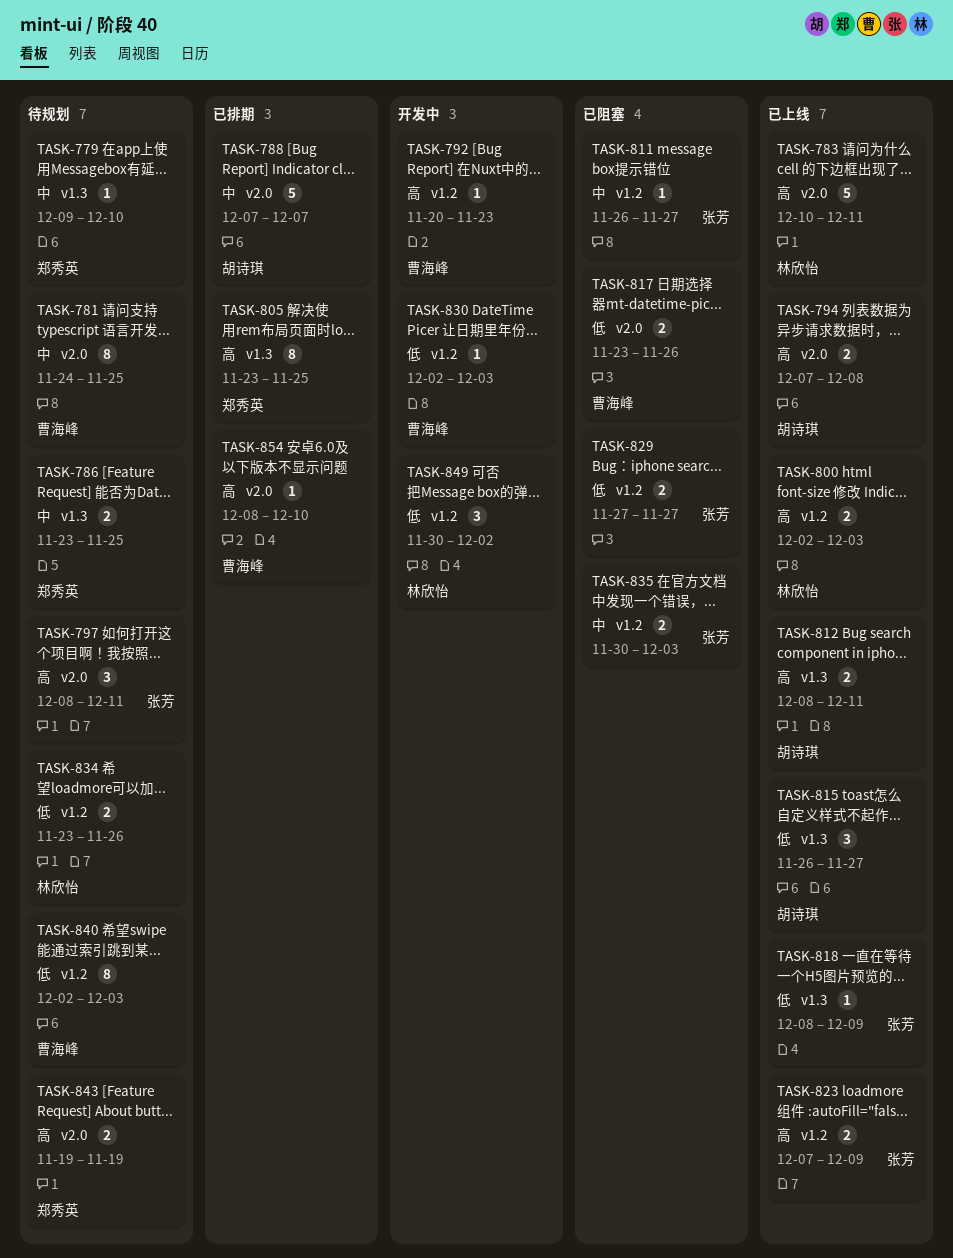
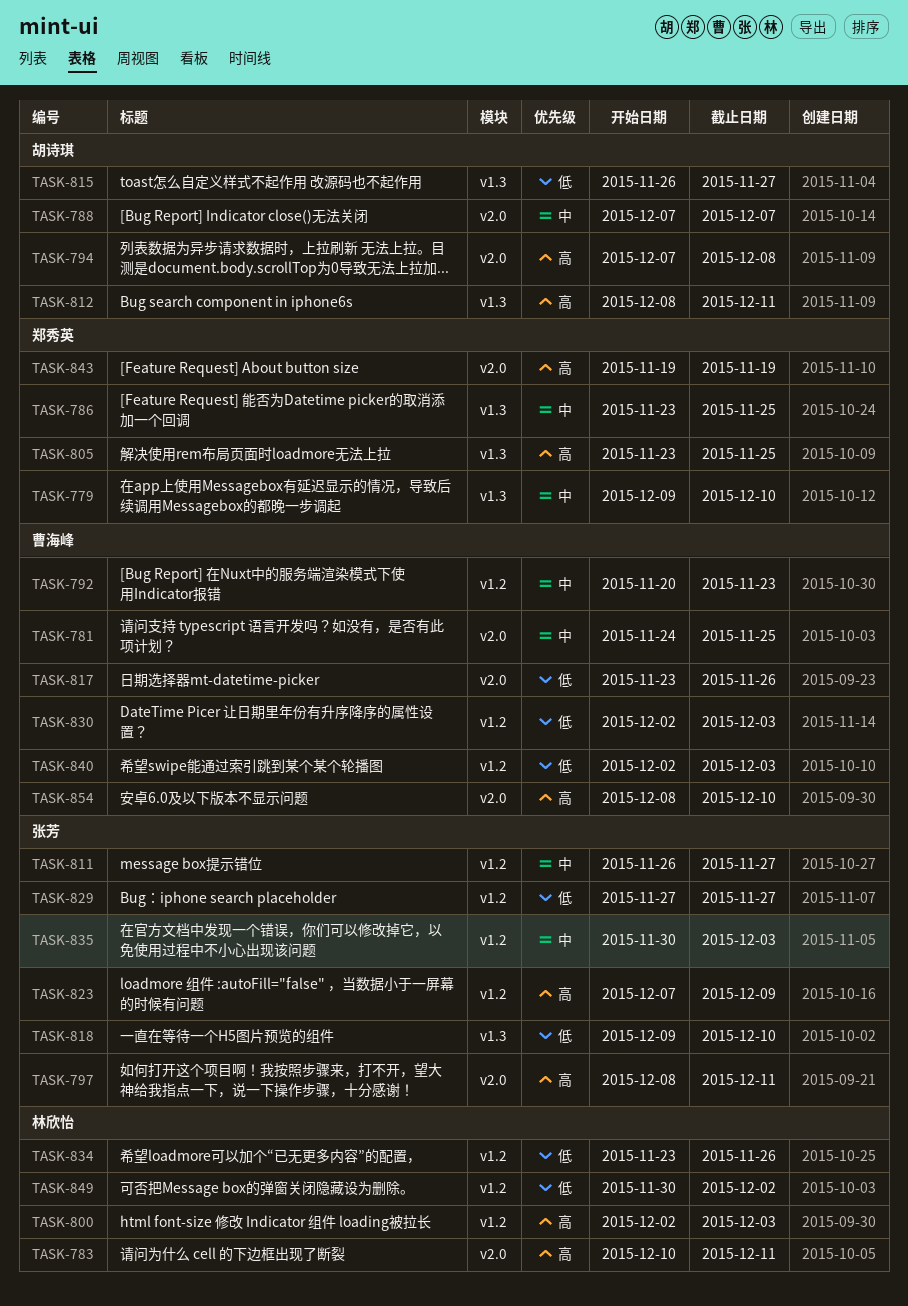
TASK-792, priority: 高 -> 中
TASK-818, start: Dec 8 -> Dec 9
TASK-818, due: Dec 9 -> Dec 10

